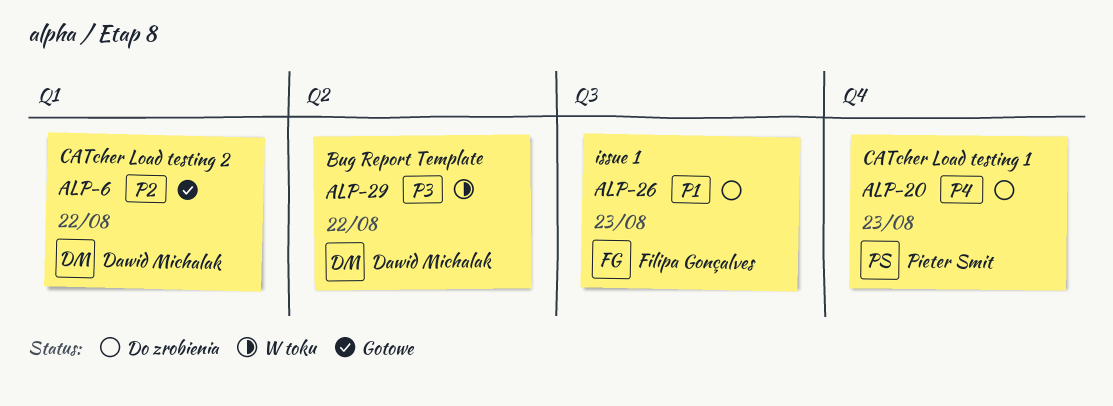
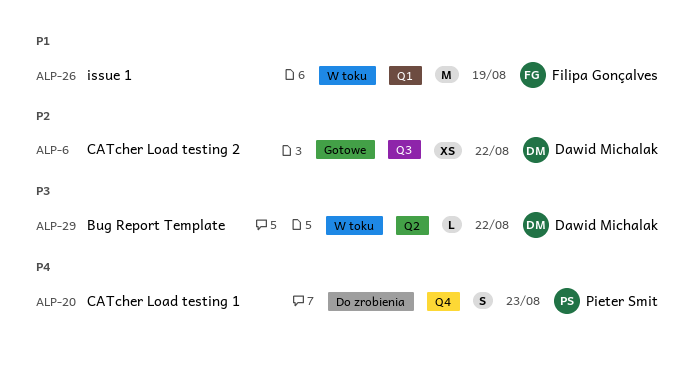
ALP-6, label: Q1 -> Q3
ALP-26, status: Do zrobienia -> W toku
ALP-26, label: Q3 -> Q1
ALP-26, due: Aug 23 -> Aug 19

